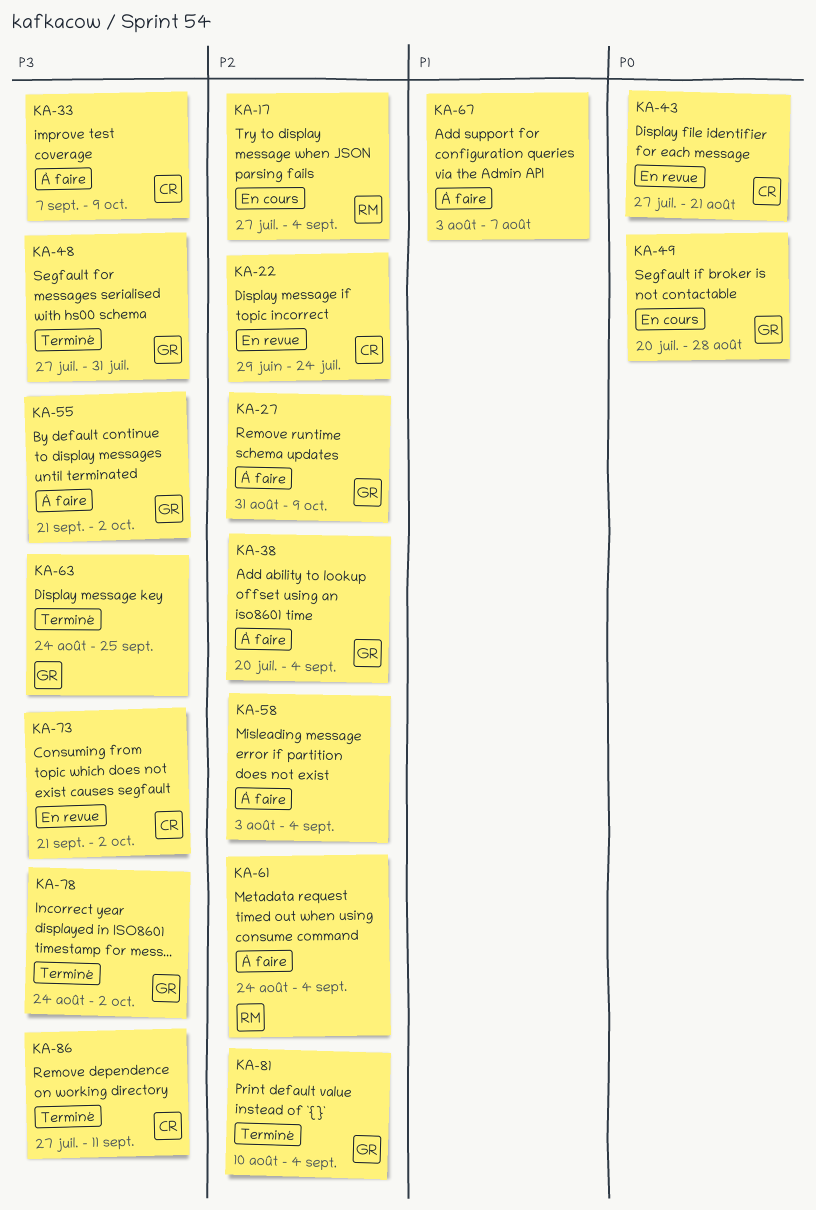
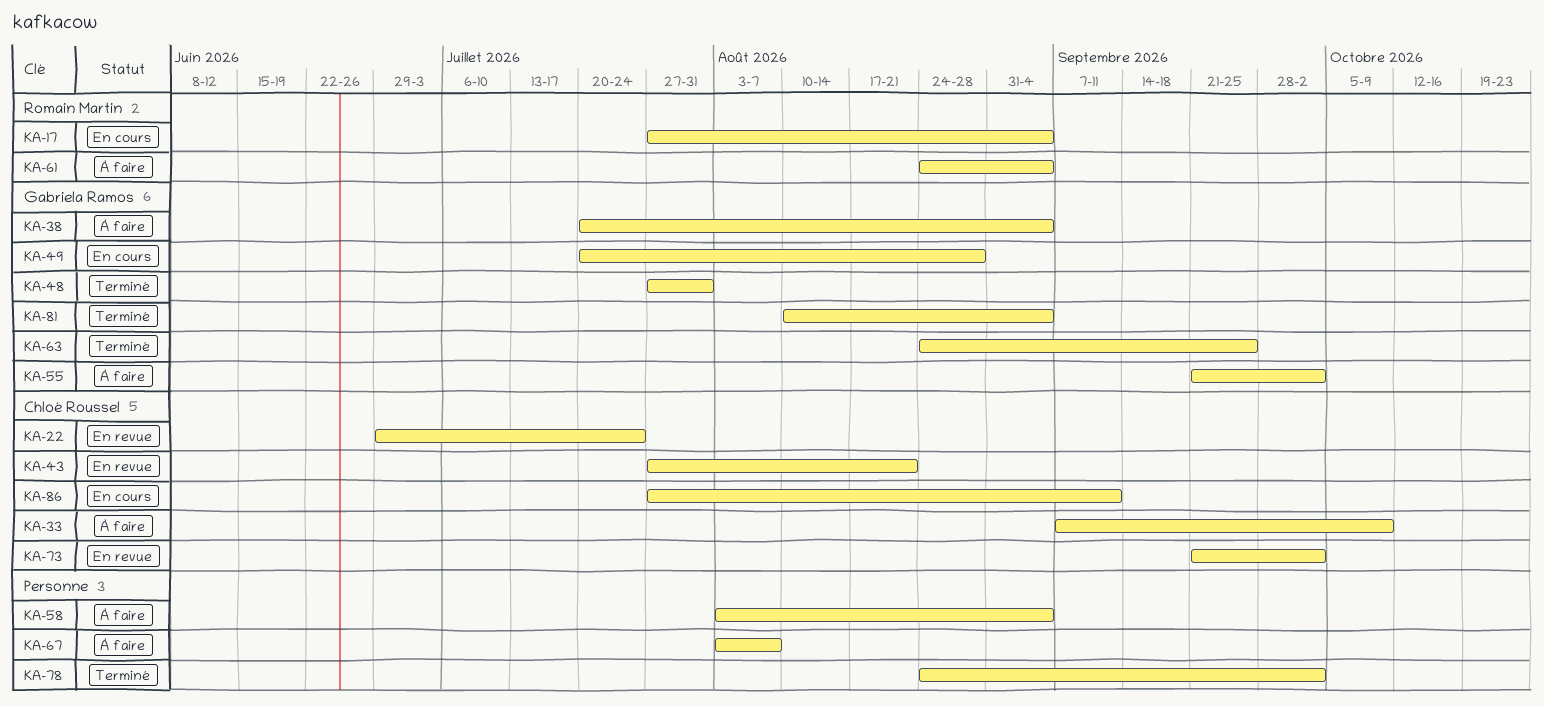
KA-27: present -> none
KA-78, owner: Gabriela Ramos -> none
KA-86, status: Terminé -> En cours

